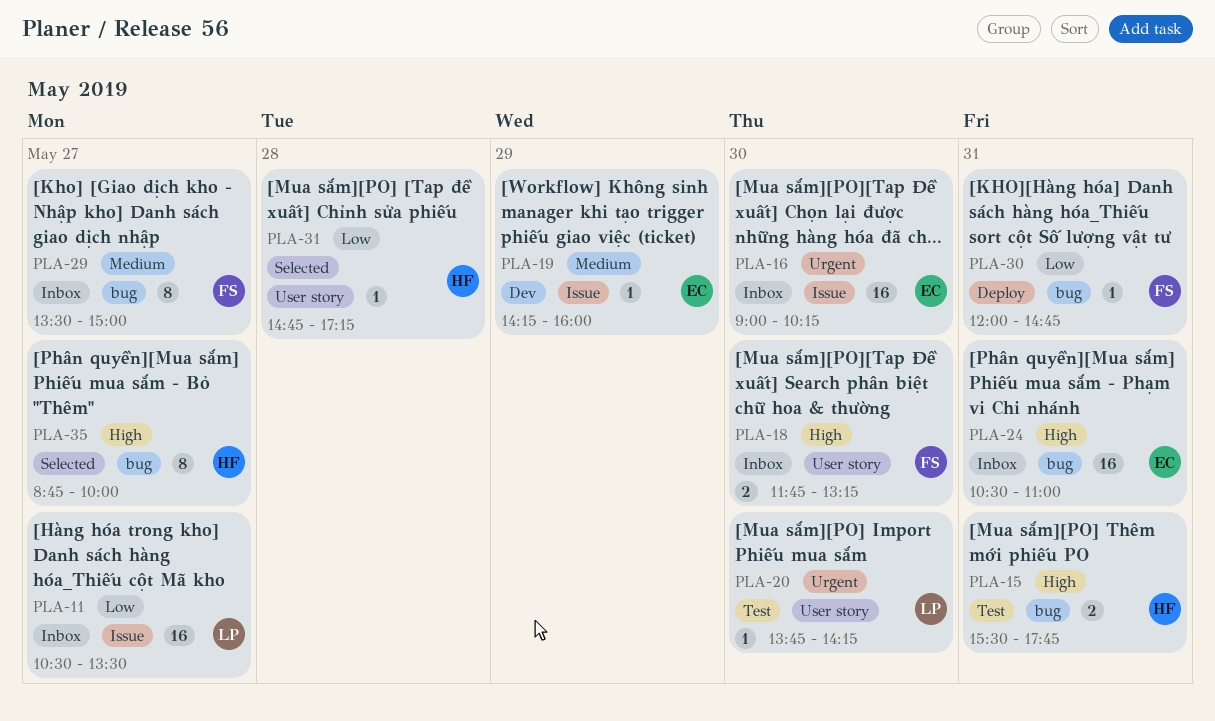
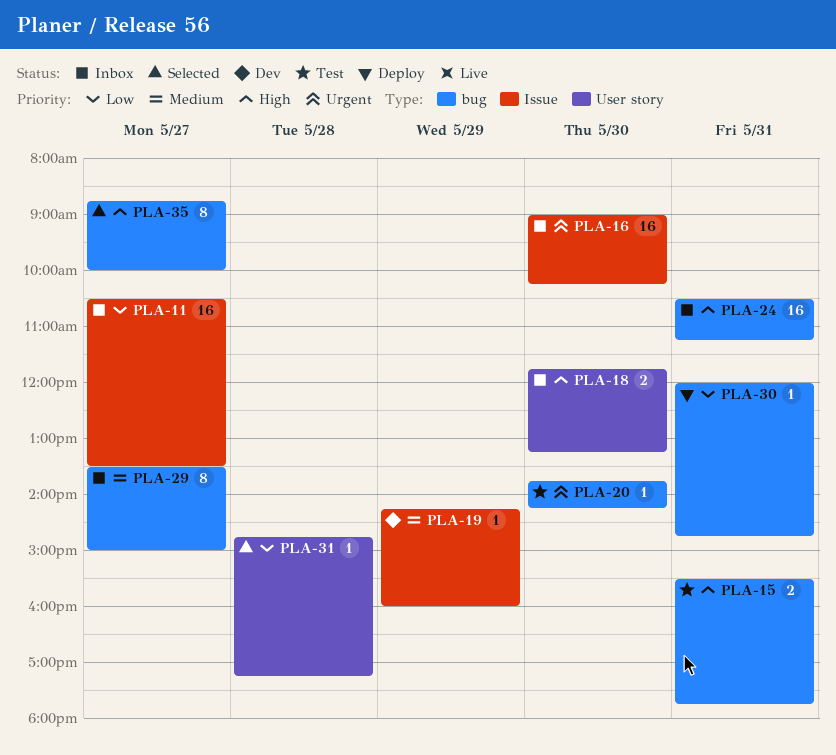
PLA-20, label: User story -> bug
PLA-24, ends: 11:00 -> 11:15

